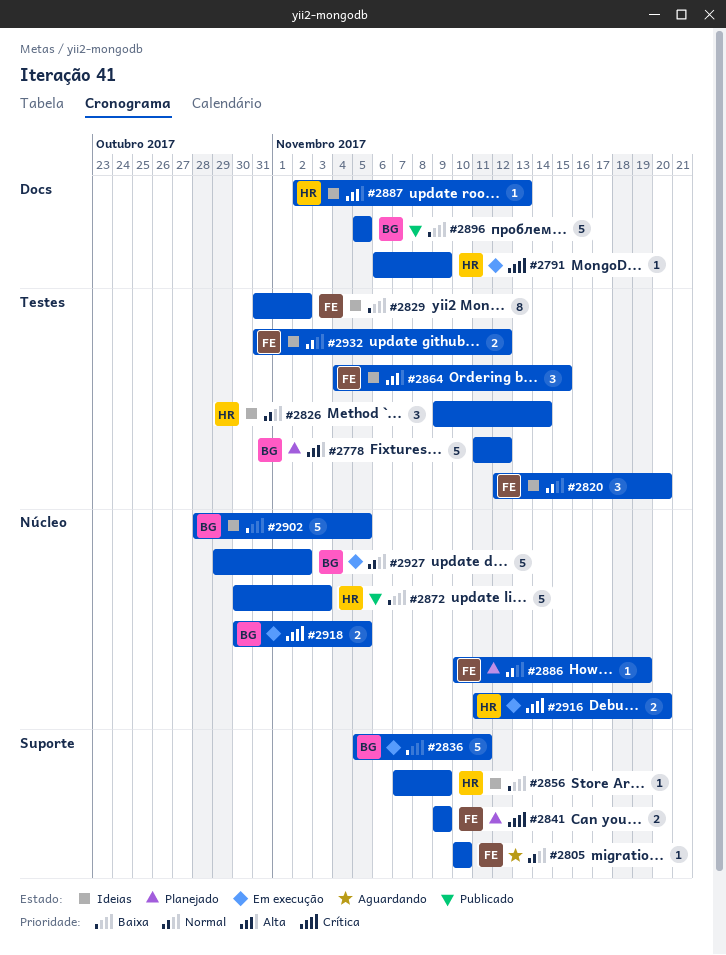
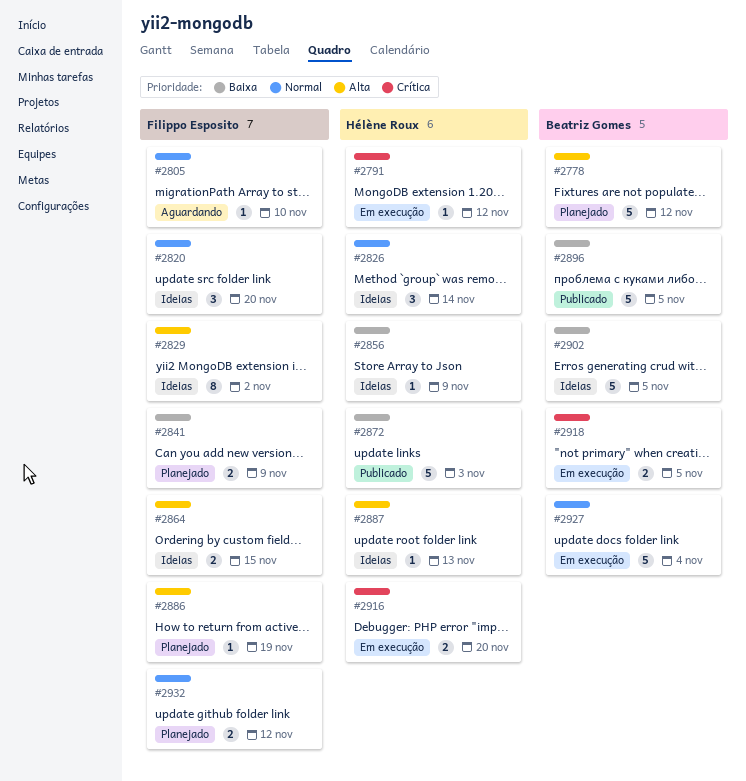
#2791, due: Nov 9 -> Nov 12
#2829, priority: Baixa -> Alta
#2836: present -> none
#2841, priority: Crítica -> Baixa
#2864, estimate: 3 -> 2
#2886, priority: Normal -> Alta
#2927, due: Nov 2 -> Nov 4
#2932, status: Ideias -> Planejado

